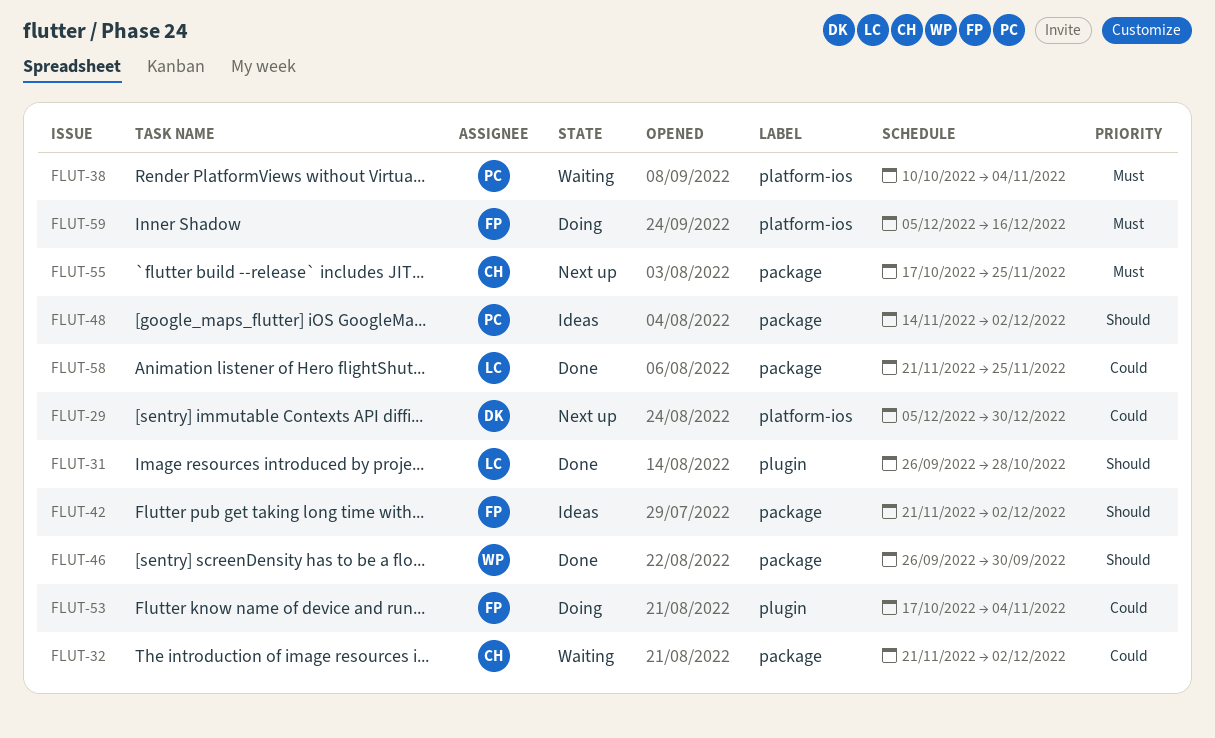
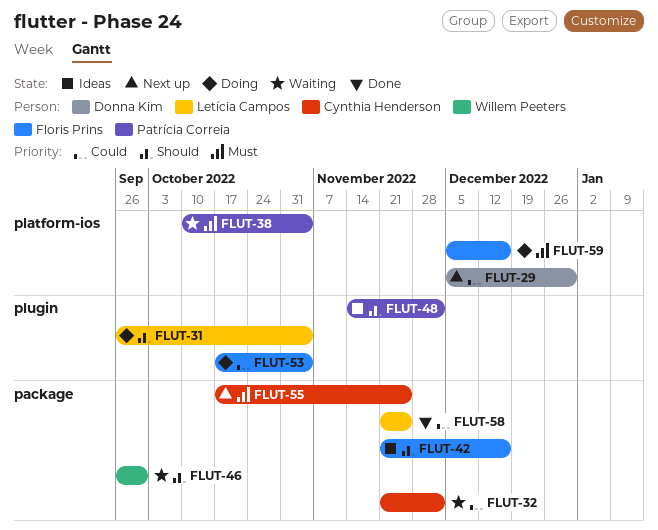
FLUT-31, status: Done -> Doing
FLUT-31, due: Oct 28 -> Nov 4
FLUT-42, due: Dec 2 -> Dec 16
FLUT-46, status: Done -> Waiting
FLUT-48, label: package -> plugin

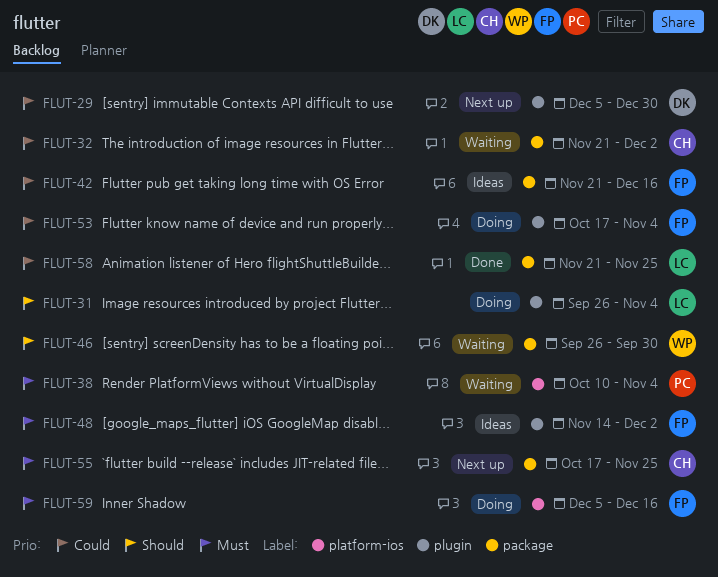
FLUT-29, label: platform-ios -> plugin
FLUT-42, priority: Should -> Could
FLUT-48, owner: Patrícia Correia -> Floris Prins
FLUT-48, priority: Should -> Must

